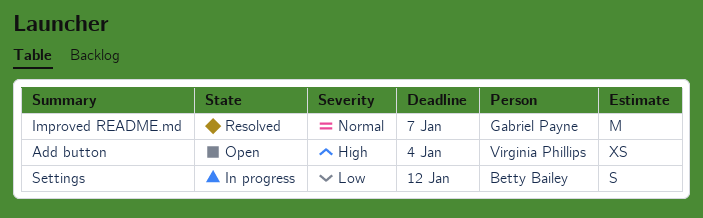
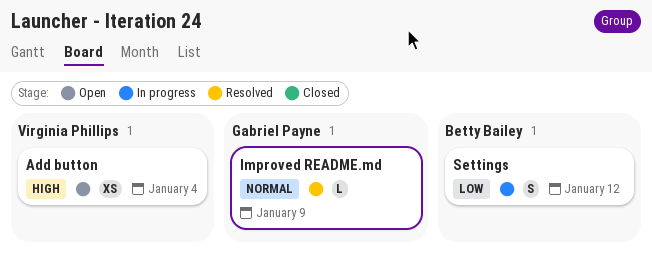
Improved README.md, estimate: M -> L
Improved README.md, due: Jan 7 -> Jan 9

